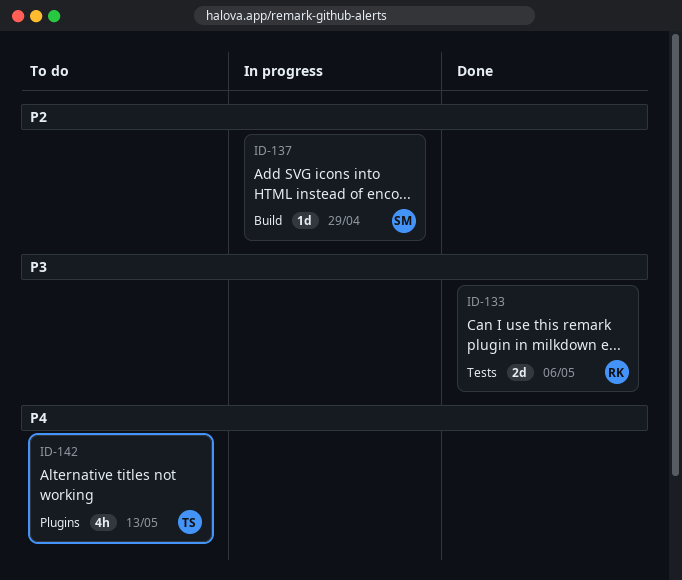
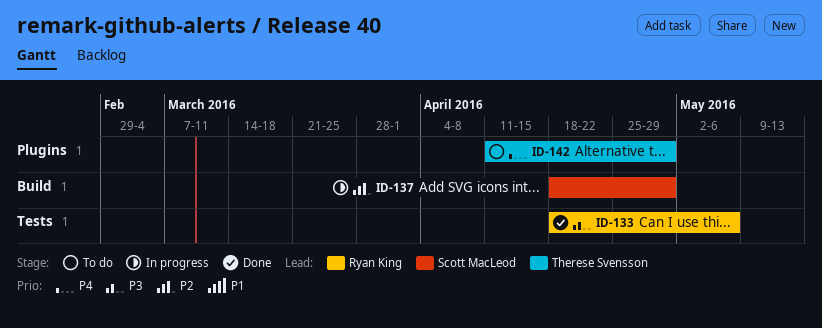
ID-142, due: May 13 -> Apr 29

